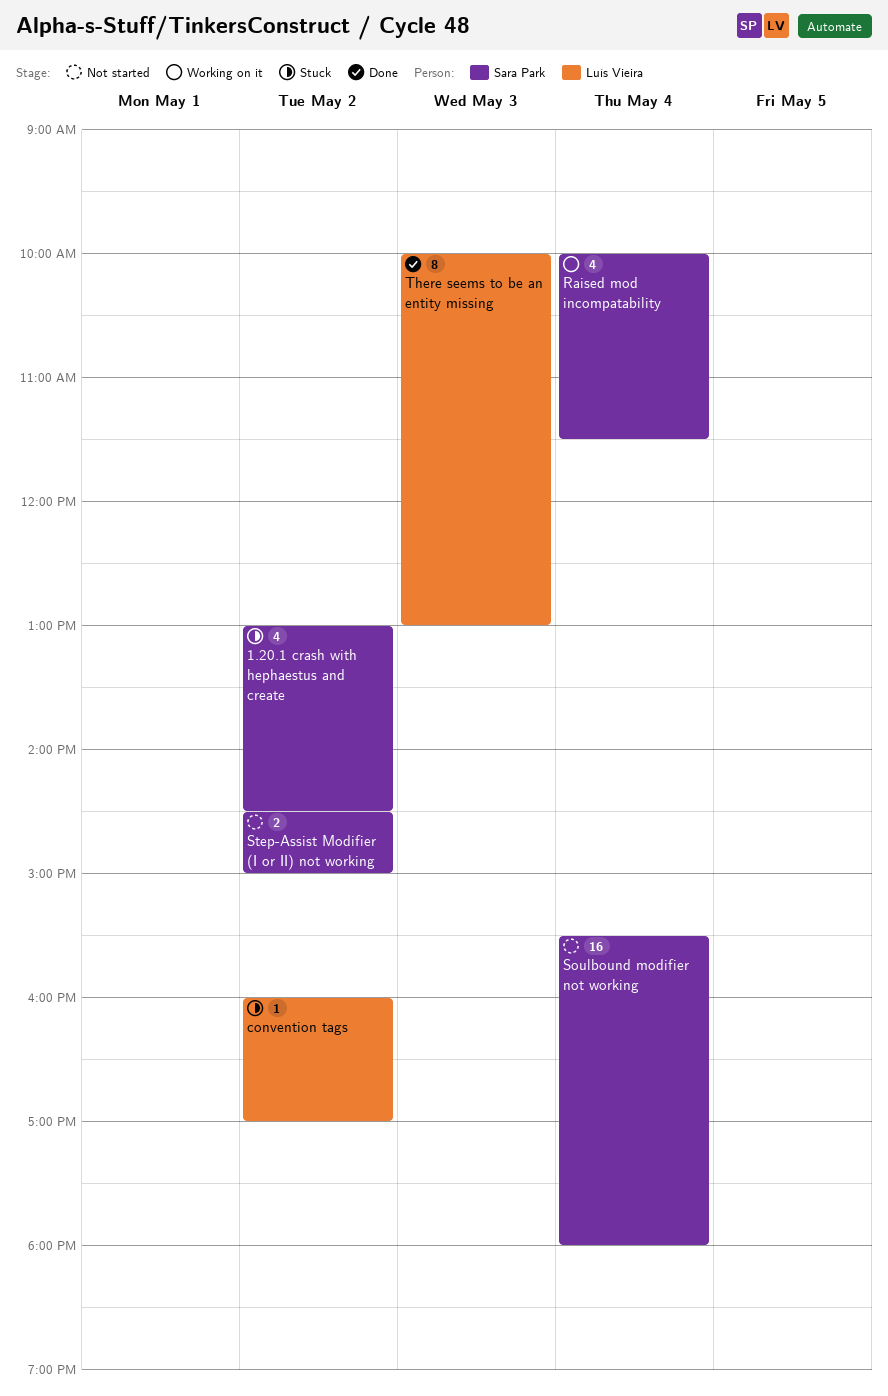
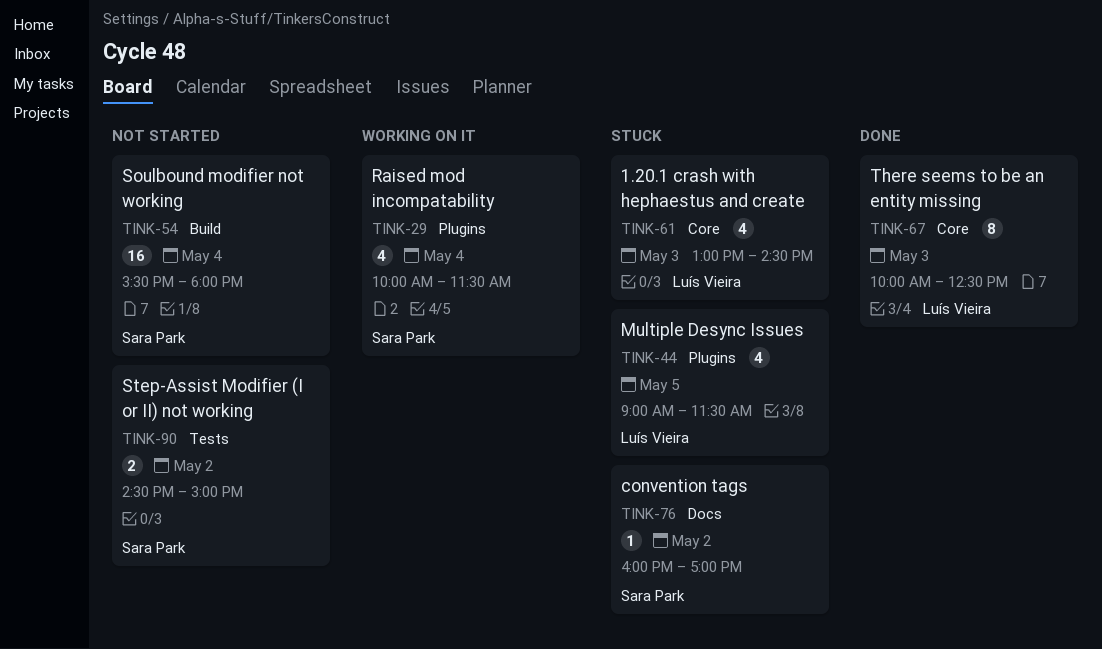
1.20.1 crash with hephaestus and create, owner: Sara Park -> Luís Vieira
1.20.1 crash with hephaestus and create, day: May 2 -> May 3
convention tags, owner: Luís Vieira -> Sara Park
Multiple Desync Issues: none -> present
There seems to be an entity missing, ends: 13:00 -> 12:30

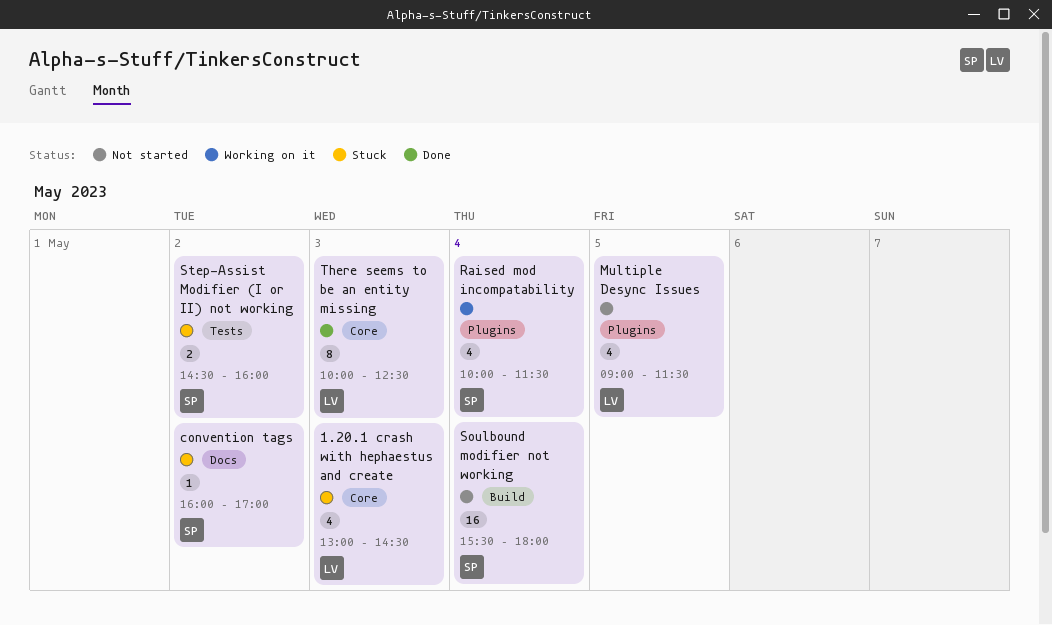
Multiple Desync Issues, status: Stuck -> Not started
Step-Assist Modifier (I or II) not working, status: Not started -> Stuck
Step-Assist Modifier (I or II) not working, ends: 15:00 -> 16:00

